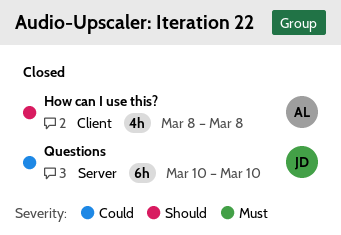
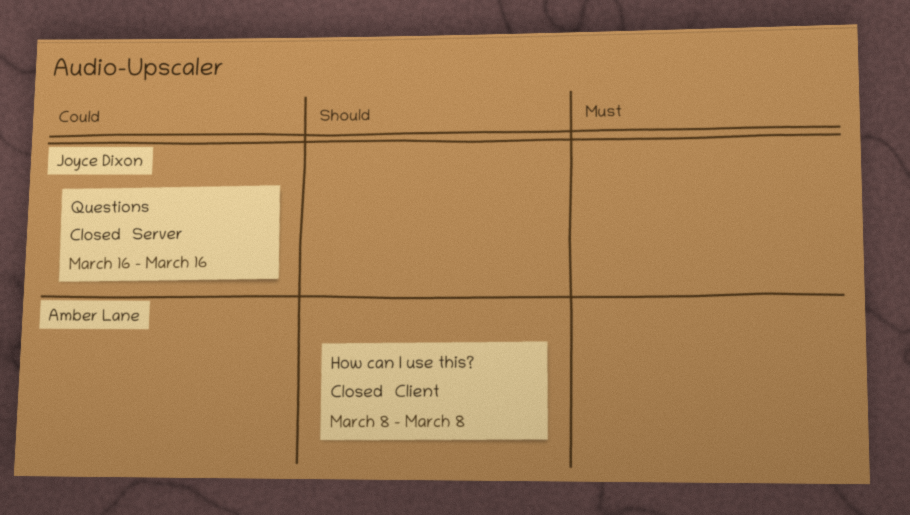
Questions, start: Mar 10 -> Mar 16
Questions, due: Mar 10 -> Mar 16

